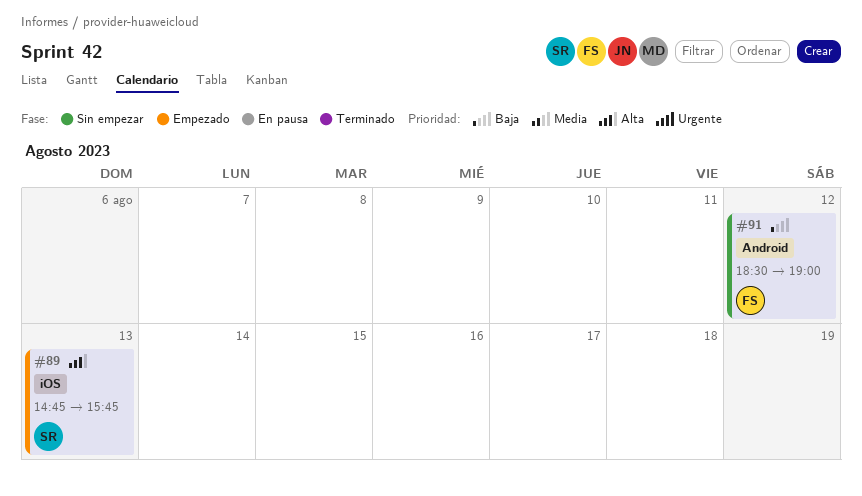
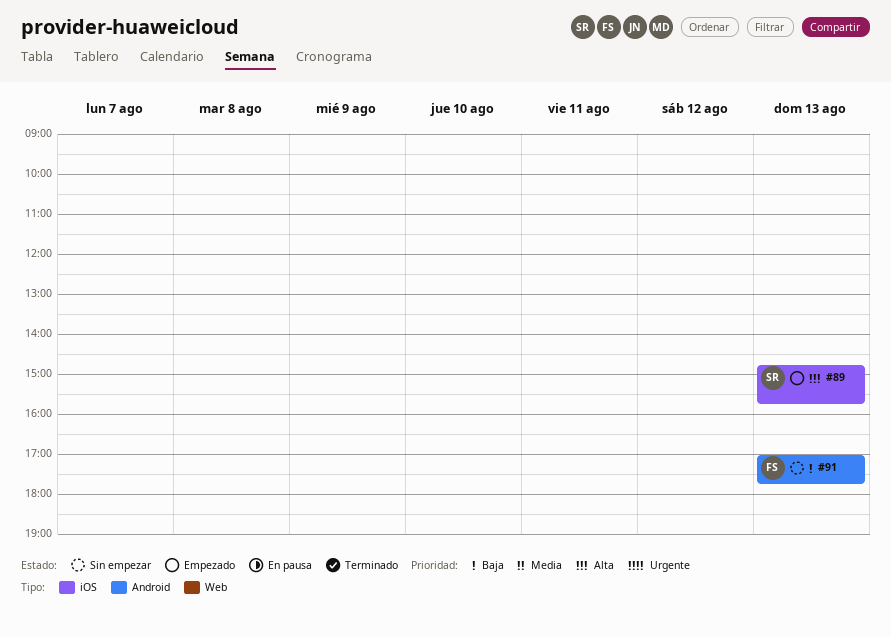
#91, day: Aug 12 -> Aug 13
#91, begins: 18:30 -> 17:00
#91, ends: 19:00 -> 17:45

